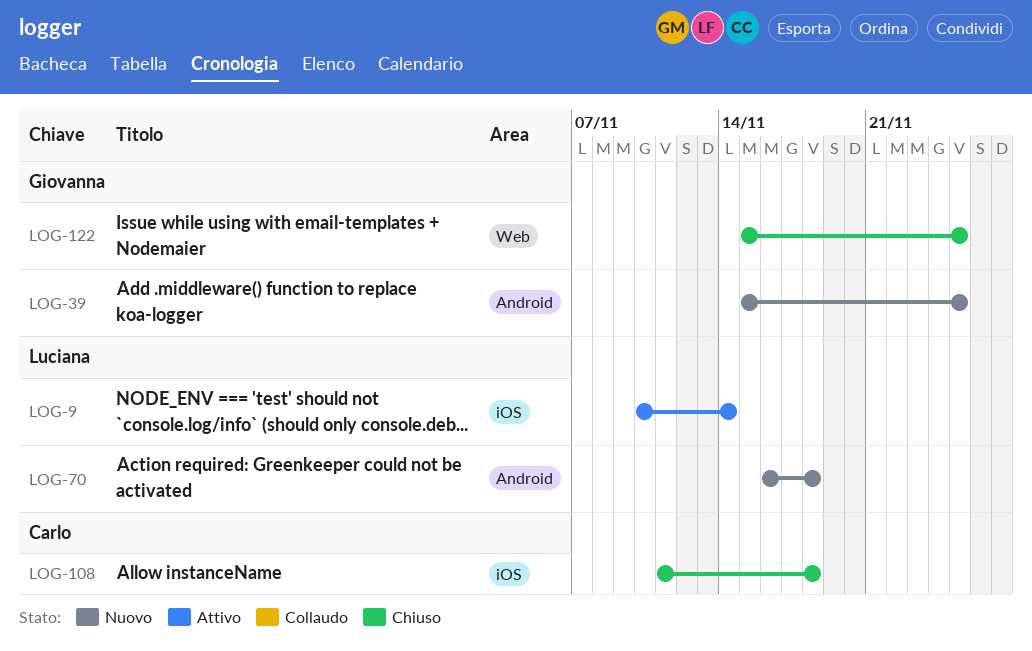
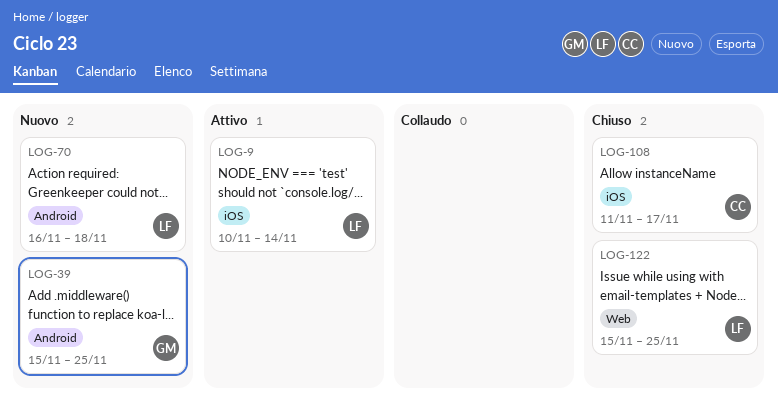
LOG-108, due: Nov 18 -> Nov 17
LOG-122, owner: Giovanna -> Luciana

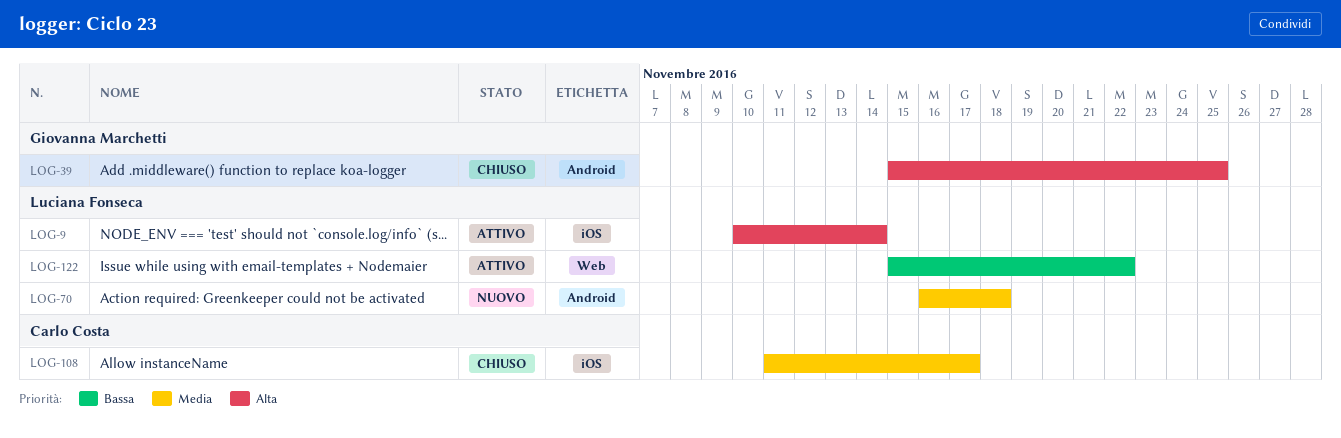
LOG-39, status: Nuovo -> Chiuso
LOG-122, status: Chiuso -> Attivo
LOG-122, due: Nov 25 -> Nov 22

